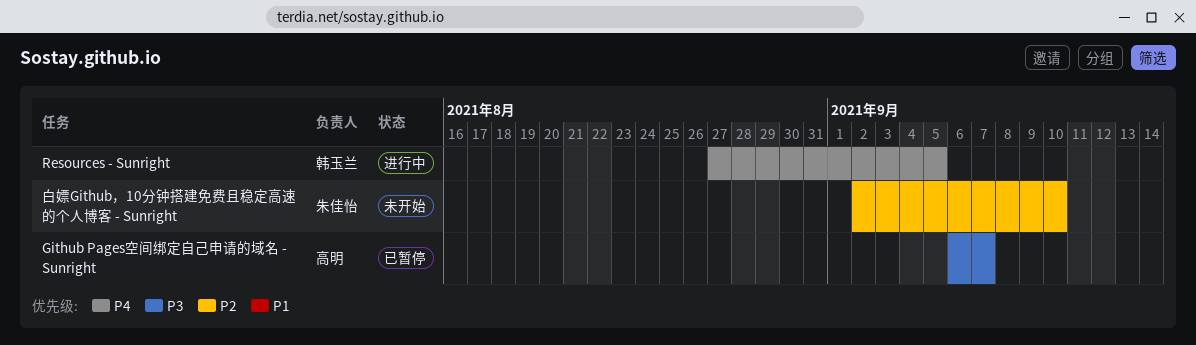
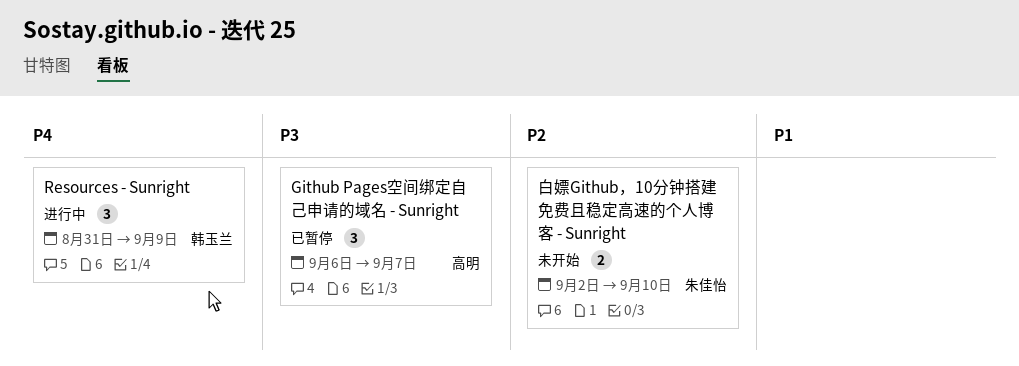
Resources - Sunright, start: Aug 27 -> Aug 31
Resources - Sunright, due: Sep 5 -> Sep 9

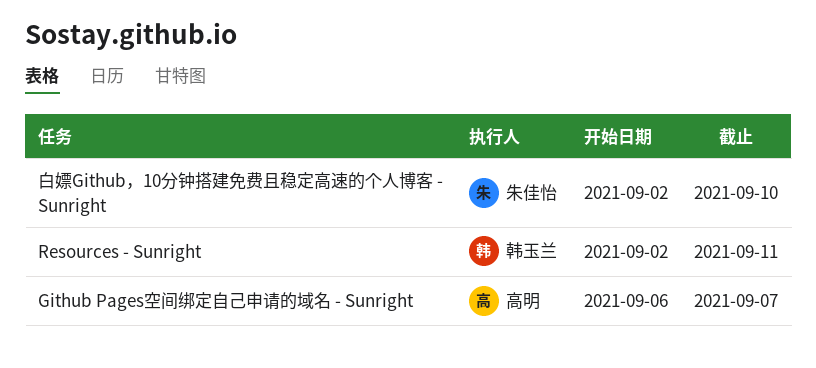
Resources - Sunright, start: Aug 31 -> Sep 2
Resources - Sunright, due: Sep 9 -> Sep 11

